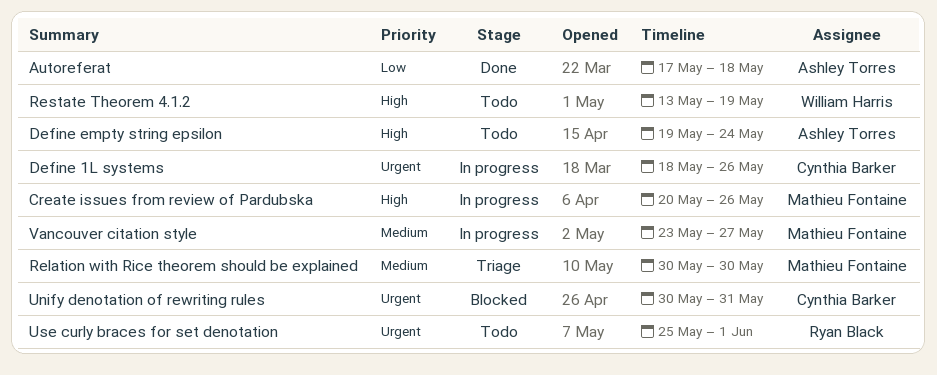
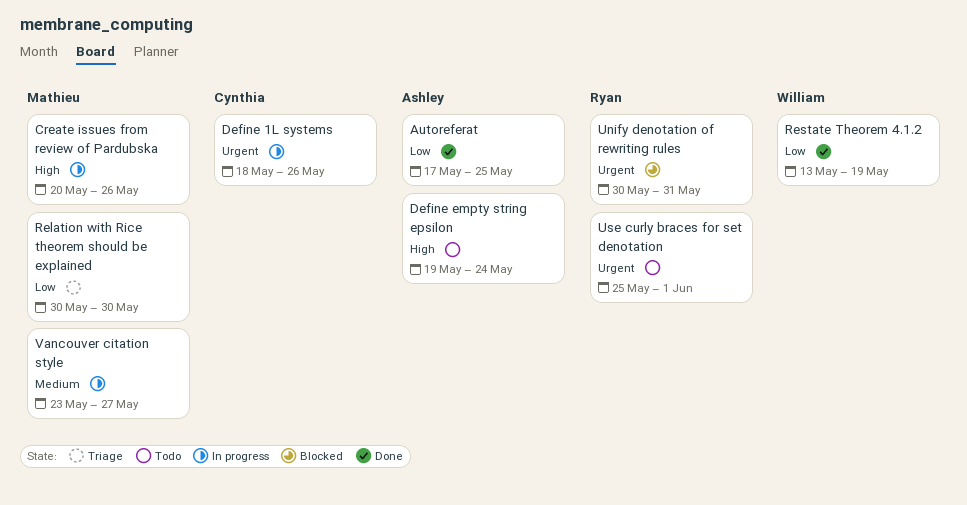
Autoreferat, due: May 18 -> May 25
Relation with Rice theorem should be explained, priority: Medium -> Low
Restate Theorem 4.1.2, status: Todo -> Done
Restate Theorem 4.1.2, priority: High -> Low
Unify denotation of rewriting rules, owner: Cynthia Barker -> Ryan Black

